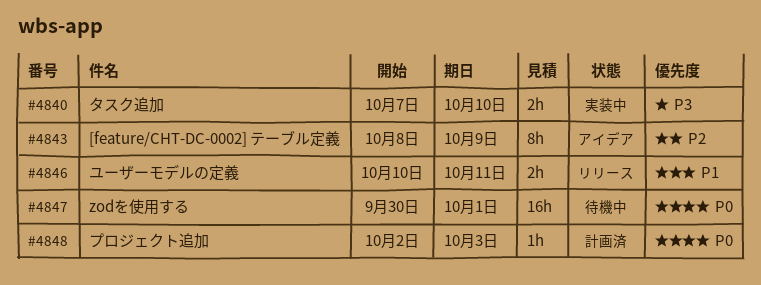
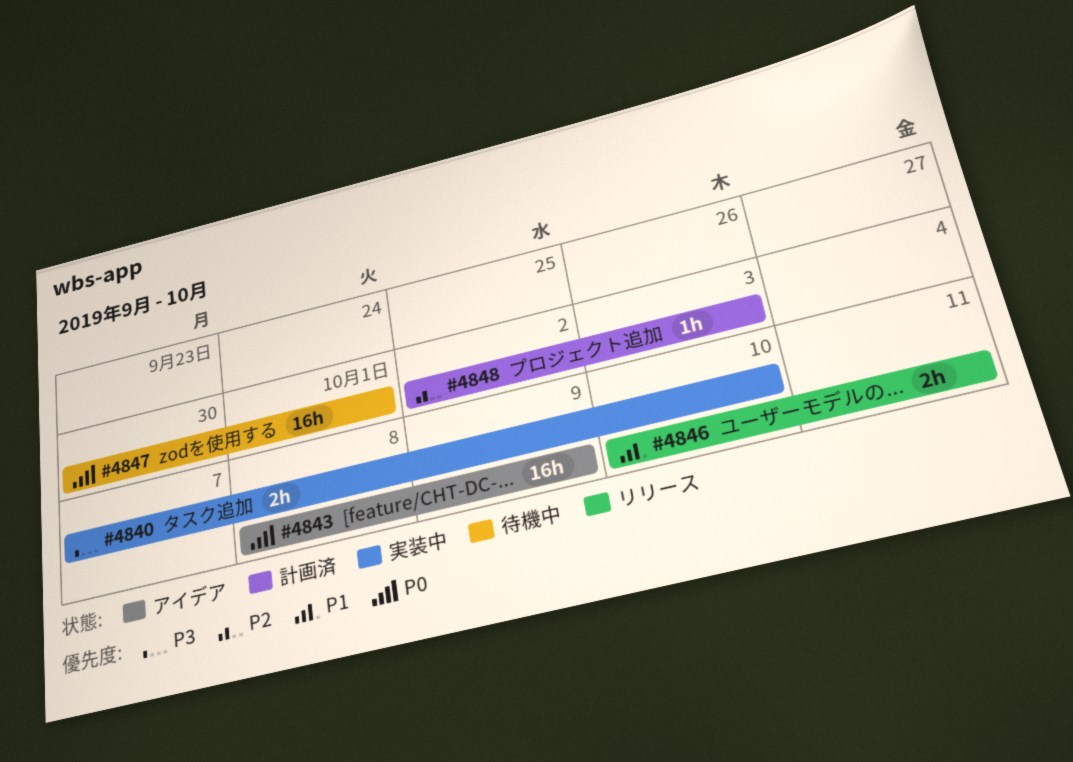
#4843, priority: P2 -> P0
#4843, estimate: 8h -> 16h
#4848, priority: P0 -> P2

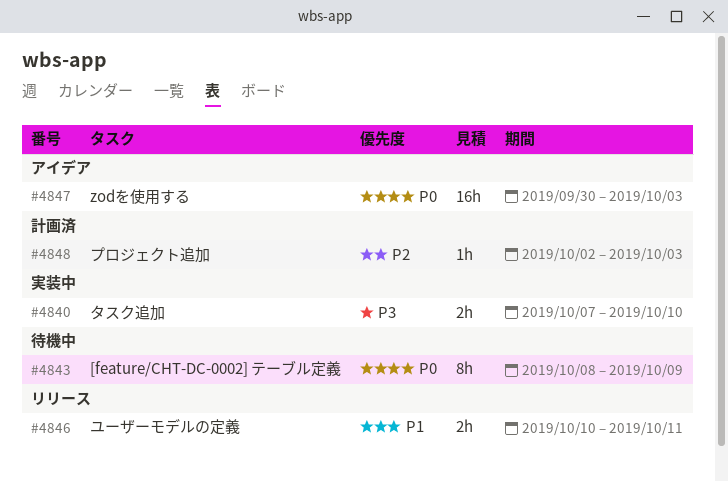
#4843, status: アイデア -> 待機中
#4843, estimate: 16h -> 8h
#4847, status: 待機中 -> アイデア
#4847, due: Oct 1 -> Oct 3

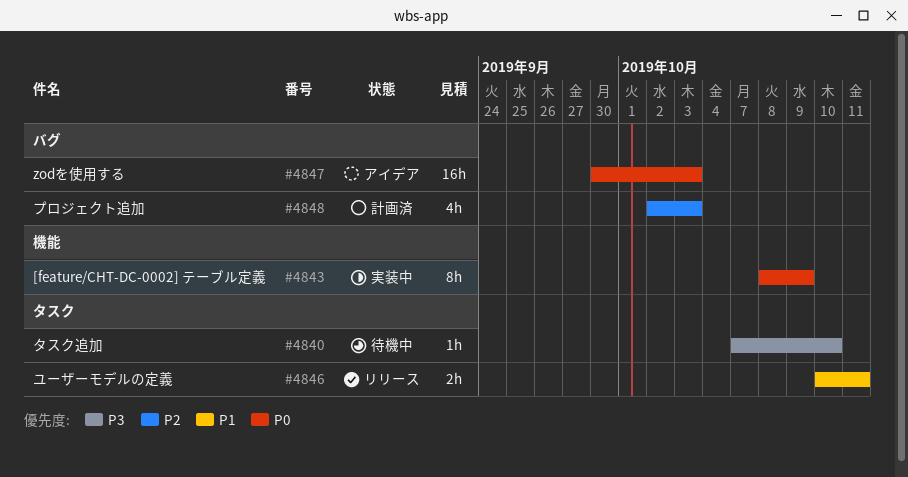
#4840, status: 実装中 -> 待機中
#4840, estimate: 2h -> 1h
#4843, status: 待機中 -> 実装中
#4848, estimate: 1h -> 4h

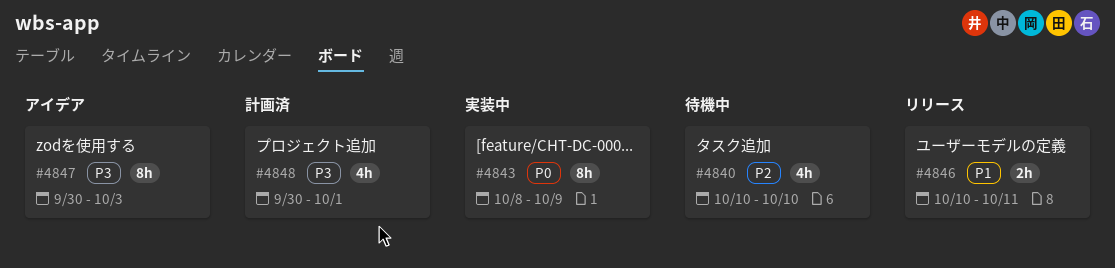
#4840, priority: P3 -> P2
#4840, estimate: 1h -> 4h
#4840, start: Oct 7 -> Oct 10
#4847, priority: P0 -> P3
#4847, estimate: 16h -> 8h
#4848, priority: P2 -> P3
#4848, start: Oct 2 -> Sep 30
#4848, due: Oct 3 -> Oct 1

